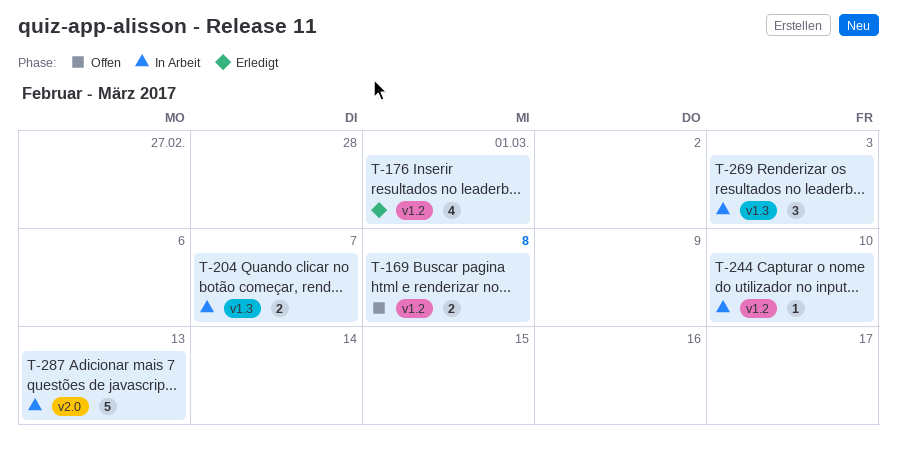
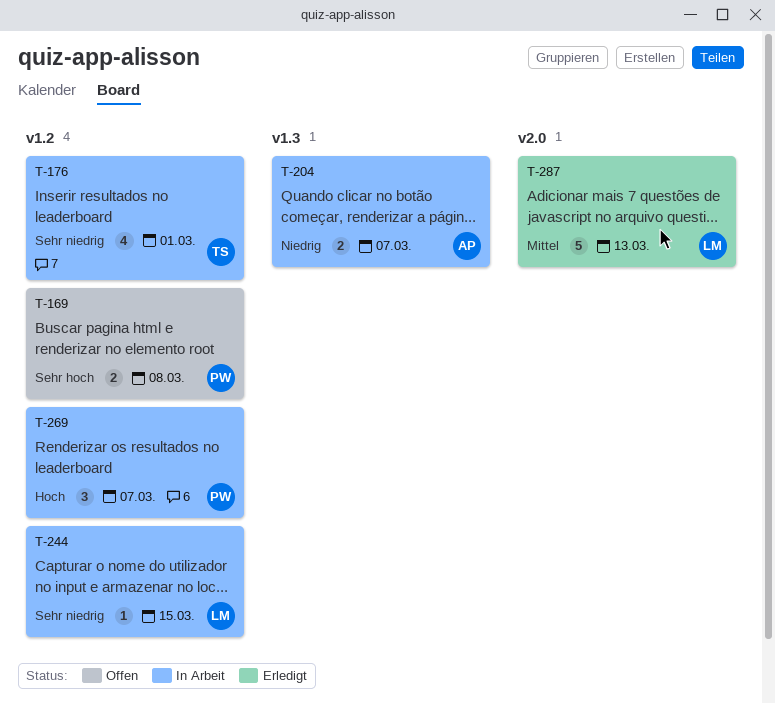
T-176, status: Erledigt -> In Arbeit
T-244, due: Mar 10 -> Mar 15
T-269, label: v1.3 -> v1.2
T-269, due: Mar 3 -> Mar 7
T-287, status: In Arbeit -> Erledigt

